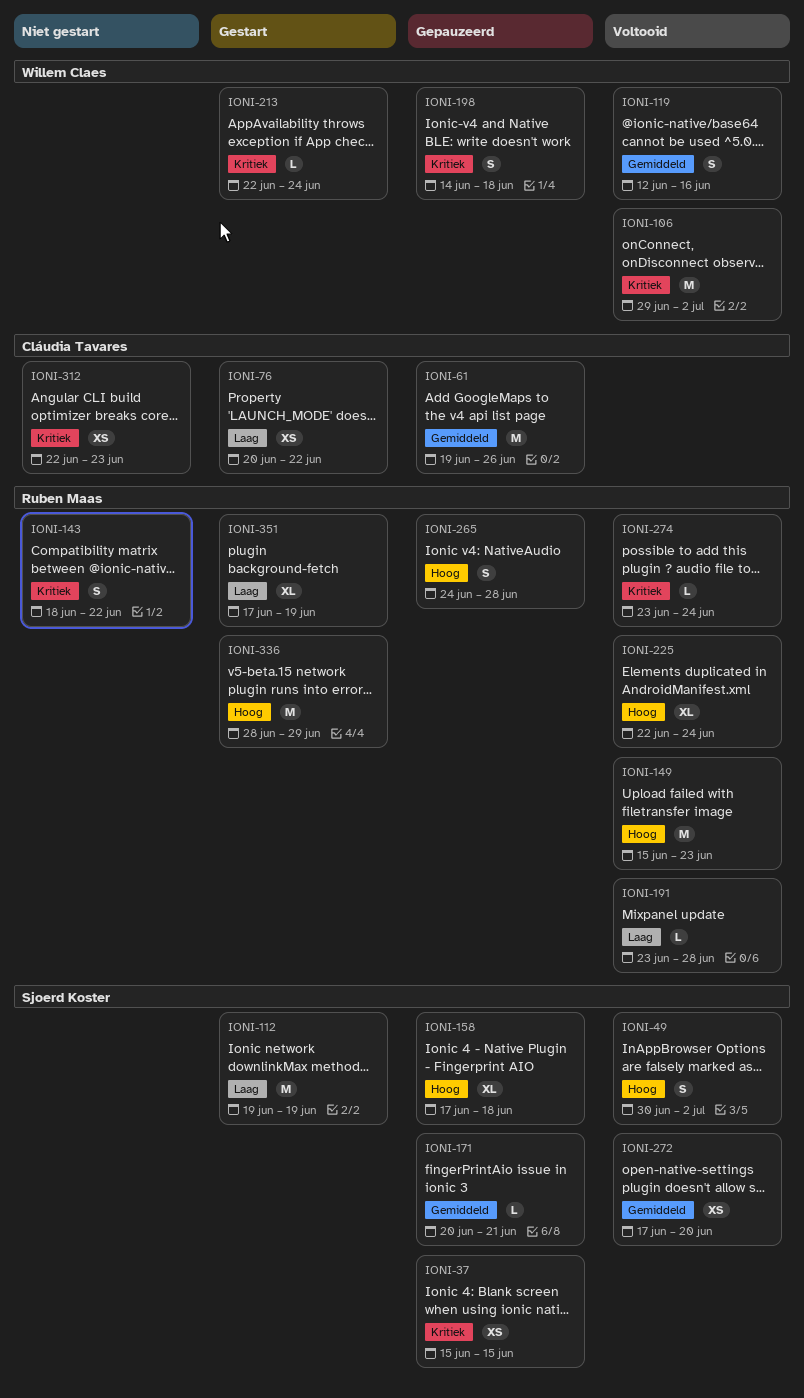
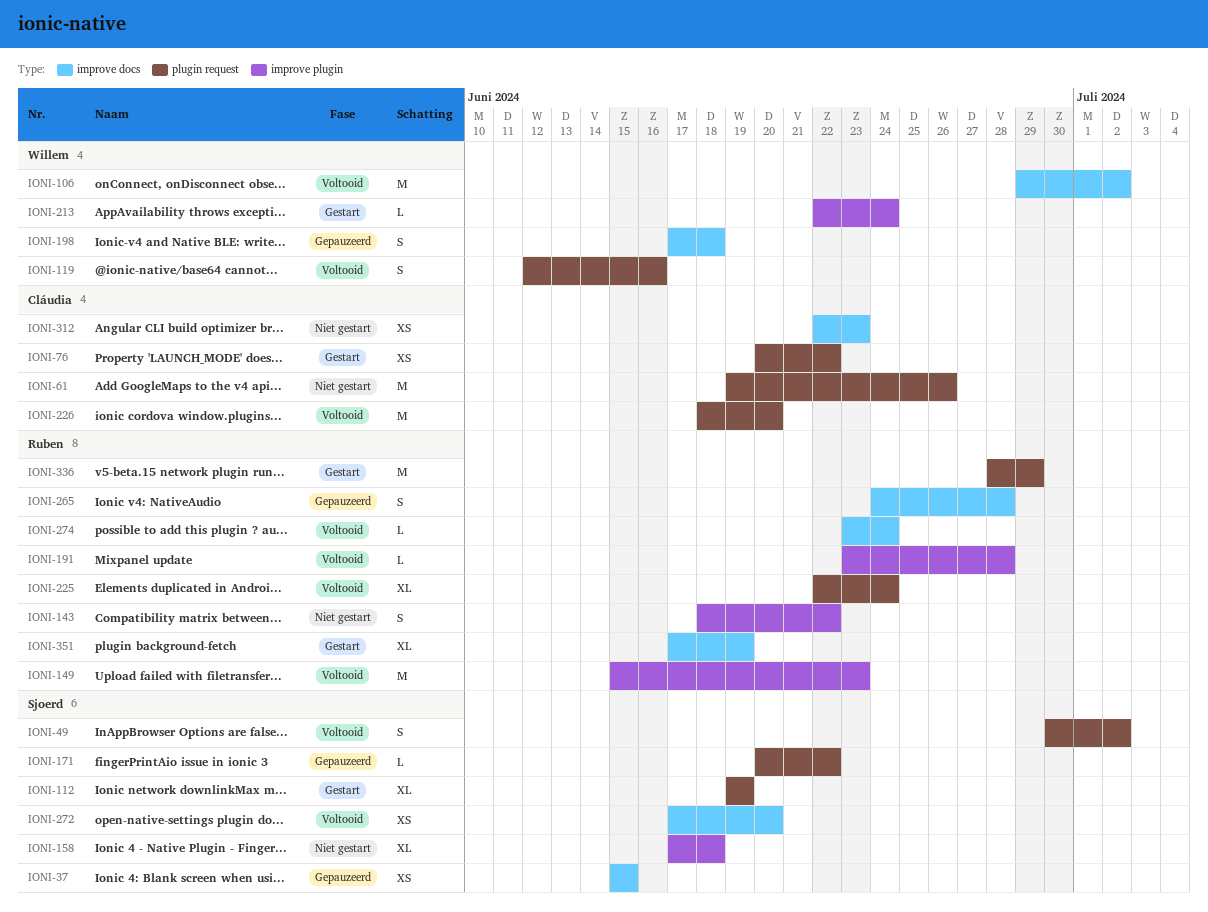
IONI-61, status: Gepauzeerd -> Niet gestart
IONI-112, estimate: M -> XL
IONI-158, status: Gepauzeerd -> Niet gestart
IONI-171, due: Jun 21 -> Jun 22
IONI-198, start: Jun 14 -> Jun 17
IONI-226: none -> present

